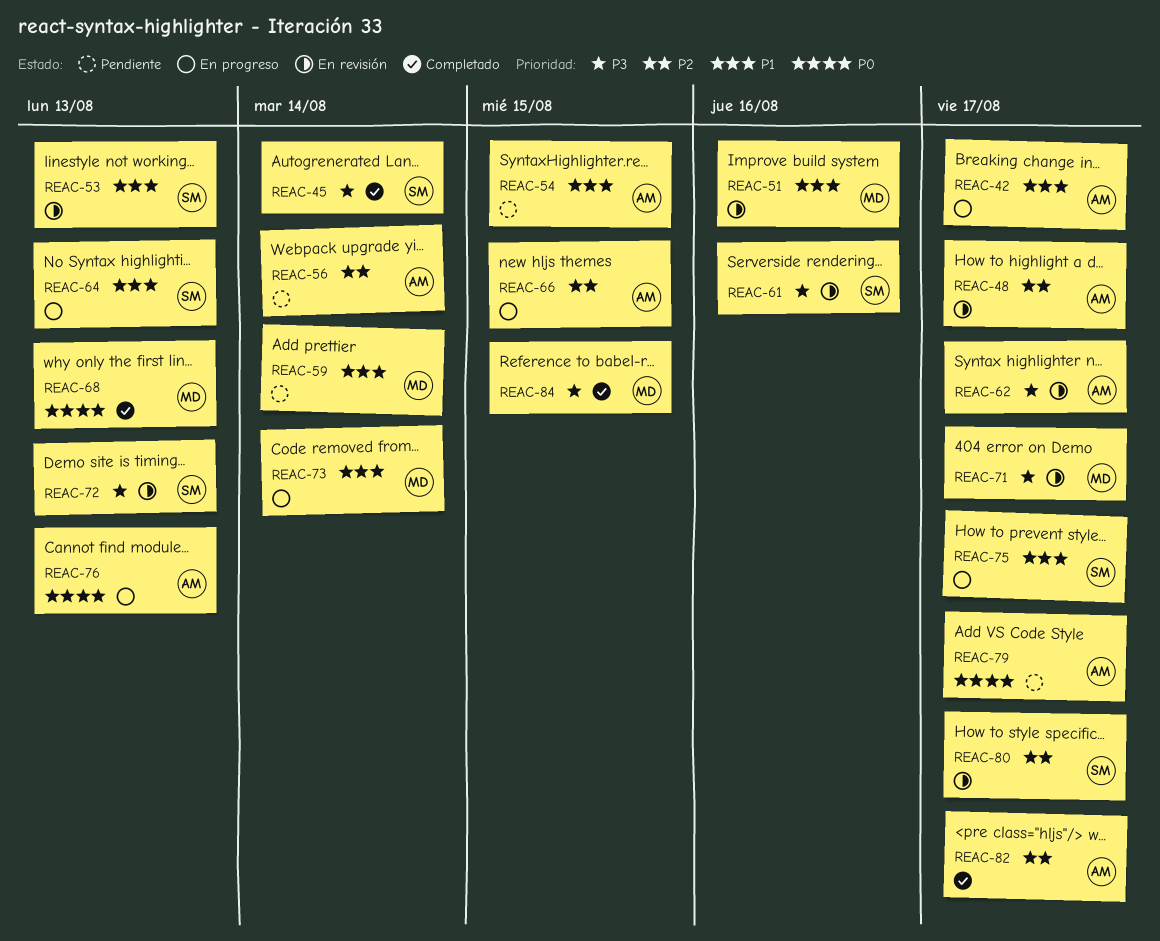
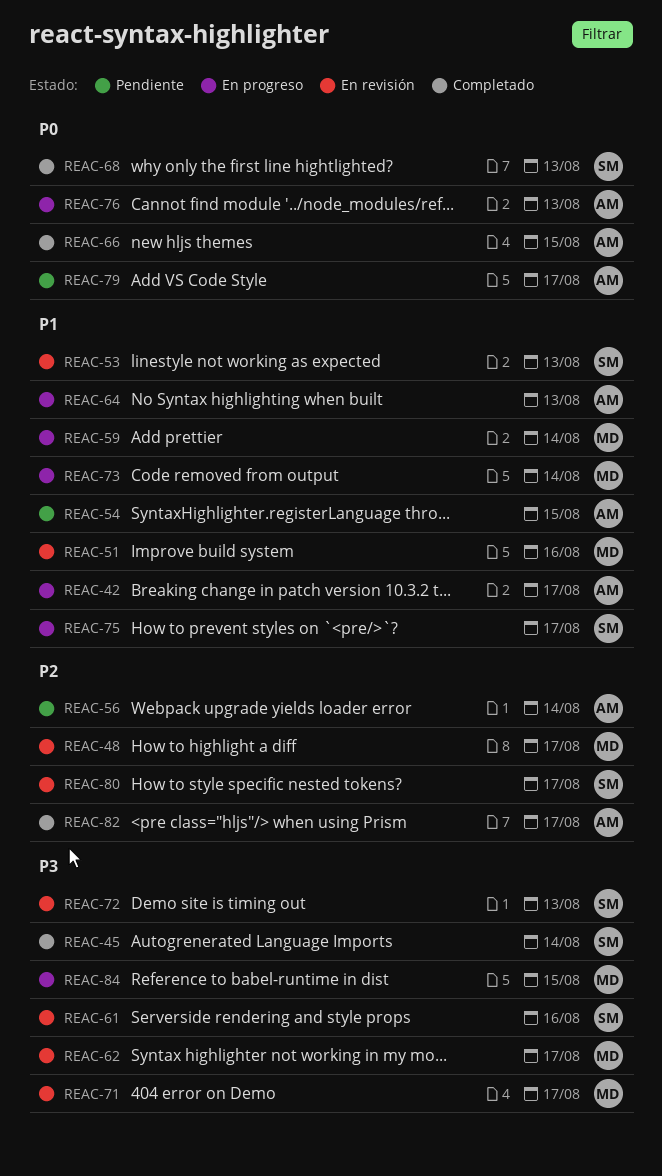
REAC-48, owner: AM -> MD
REAC-59, status: Pendiente -> En progreso
REAC-62, owner: AM -> MD
REAC-64, owner: SM -> AM
REAC-66, status: En progreso -> Completado
REAC-66, priority: P2 -> P0
REAC-68, owner: MD -> SM
REAC-84, status: Completado -> En progreso

